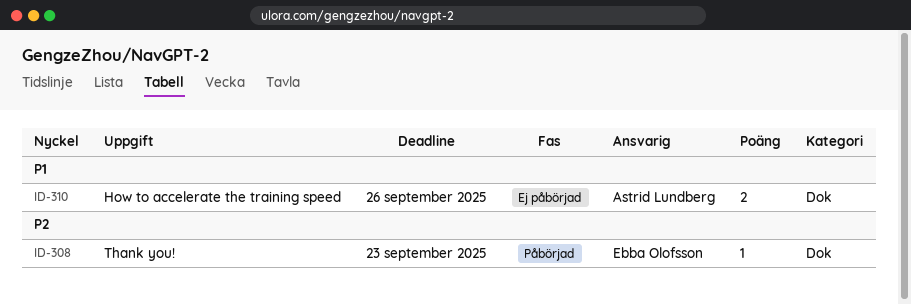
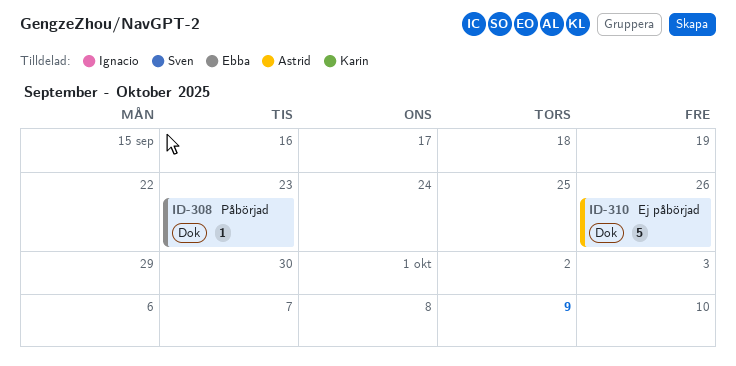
ID-310, estimate: 2 -> 5

